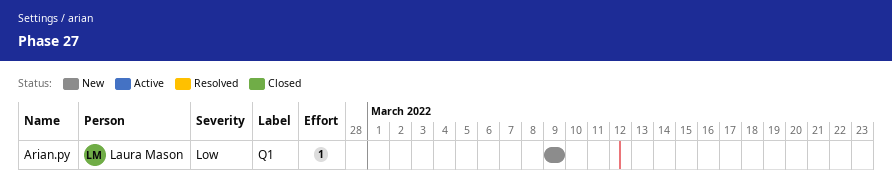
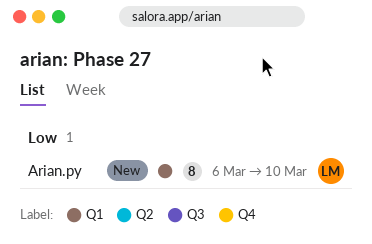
Arian.py, estimate: 1 -> 8
Arian.py, start: Mar 9 -> Mar 6
Arian.py, due: Mar 9 -> Mar 10

